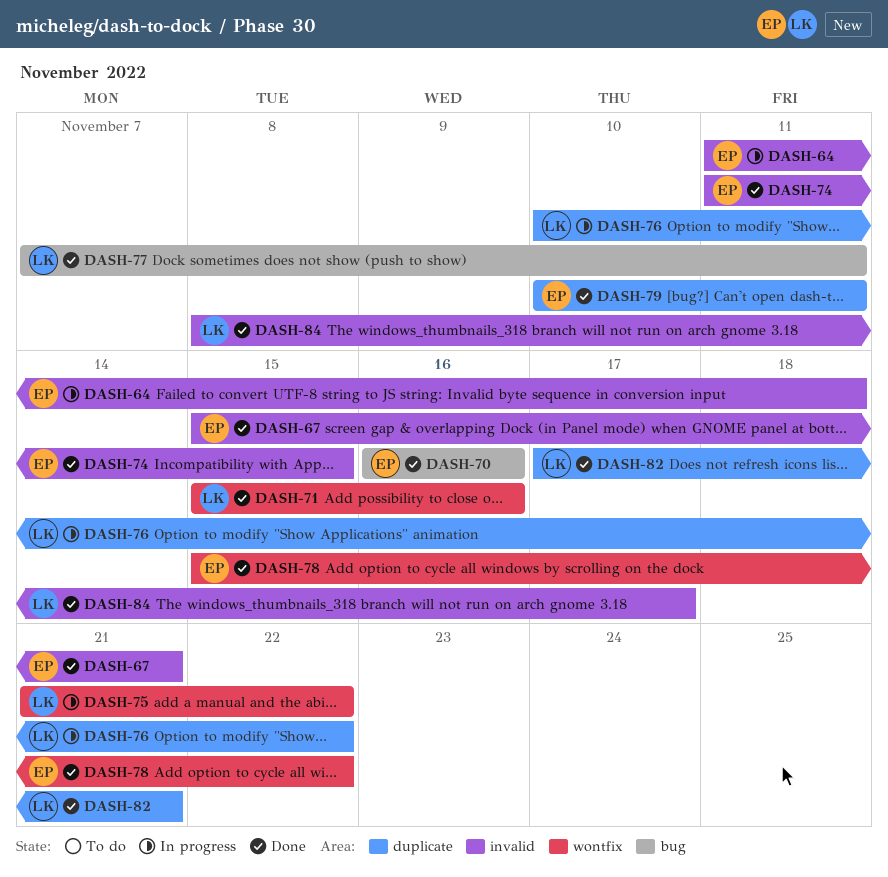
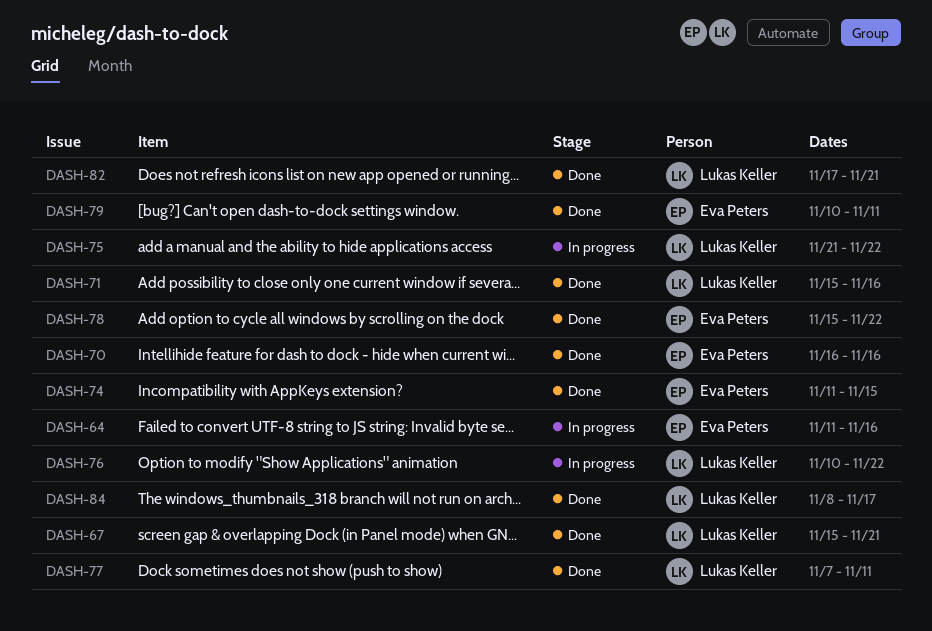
DASH-64, due: Nov 18 -> Nov 16
DASH-67, owner: Eva Peters -> Lukas Keller

